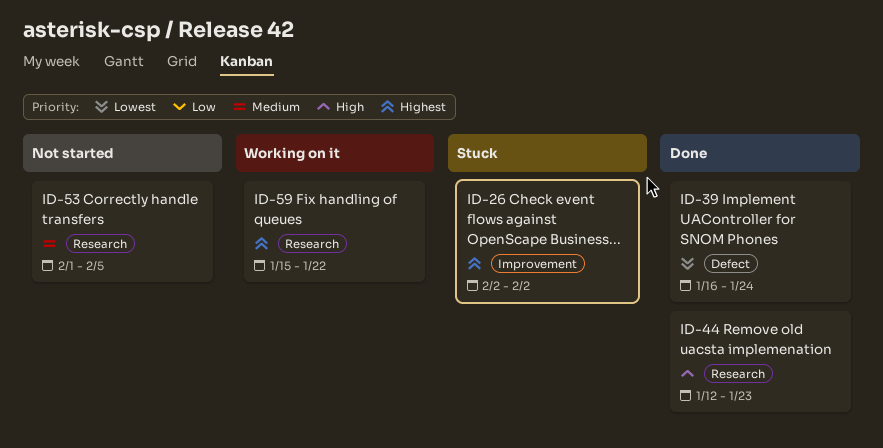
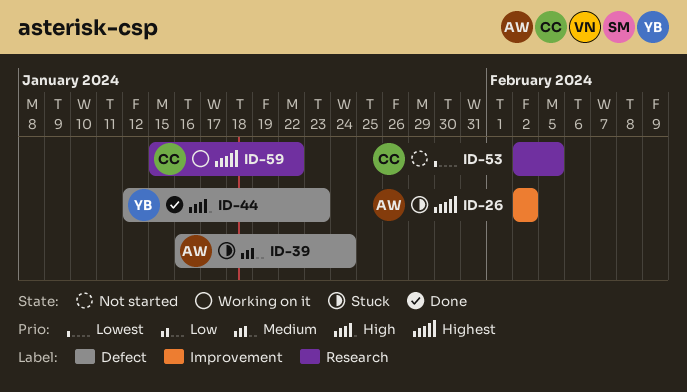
ID-39, status: Done -> Stuck
ID-39, priority: Lowest -> Medium
ID-44, label: Research -> Defect
ID-53, priority: Medium -> Lowest
ID-53, start: Feb 1 -> Feb 2

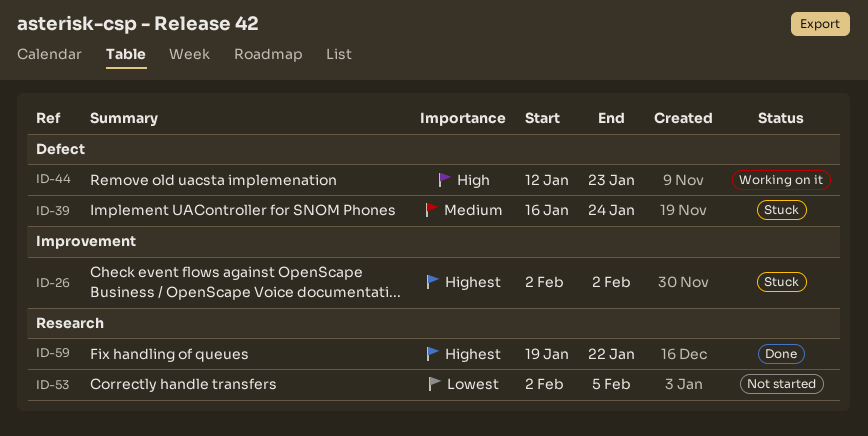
ID-44, status: Done -> Working on it
ID-59, status: Working on it -> Done
ID-59, start: Jan 15 -> Jan 19

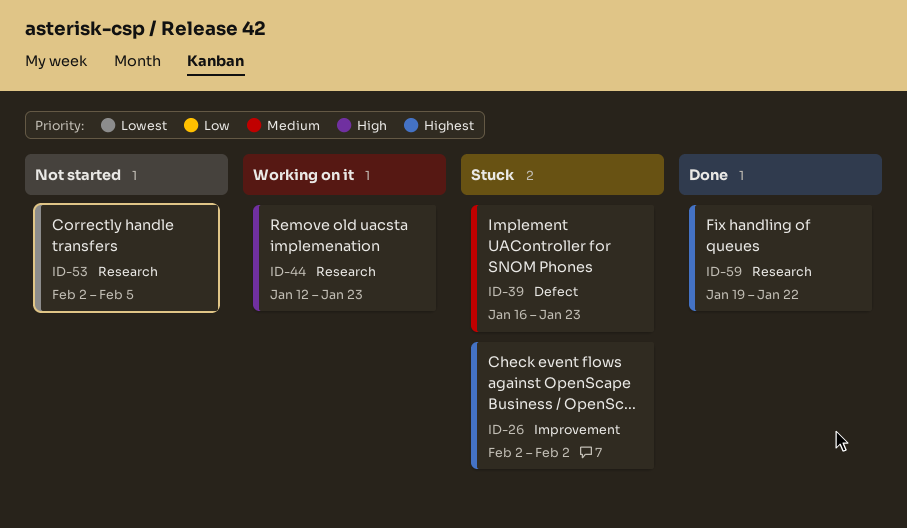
ID-39, due: Jan 24 -> Jan 23
ID-44, label: Defect -> Research

